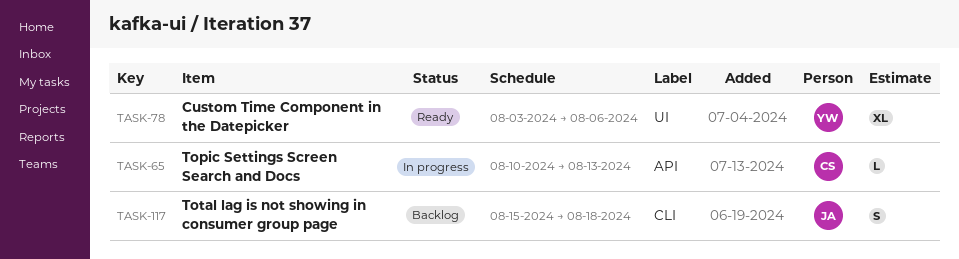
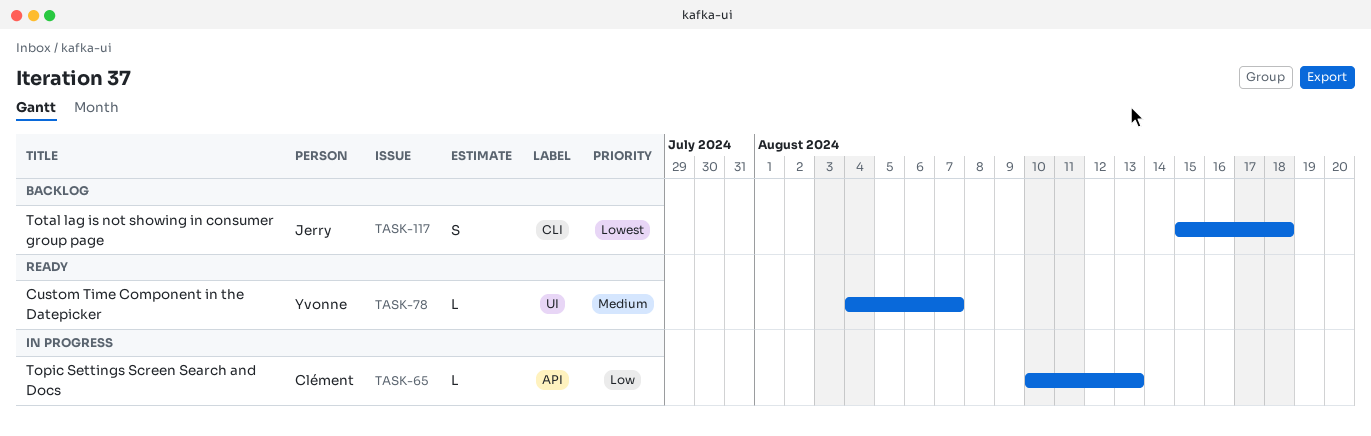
TASK-78, estimate: XL -> L
TASK-78, start: Aug 3 -> Aug 4
TASK-78, due: Aug 6 -> Aug 7

